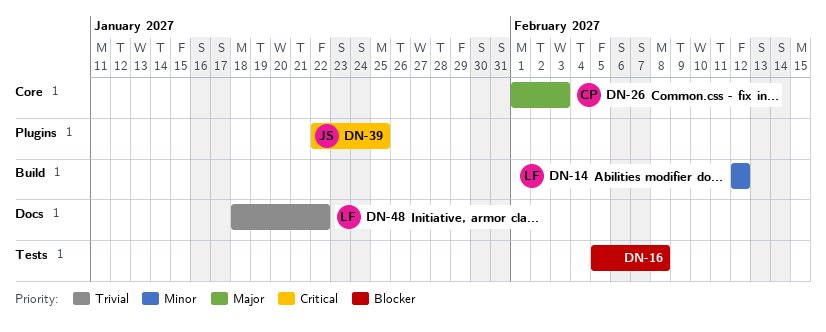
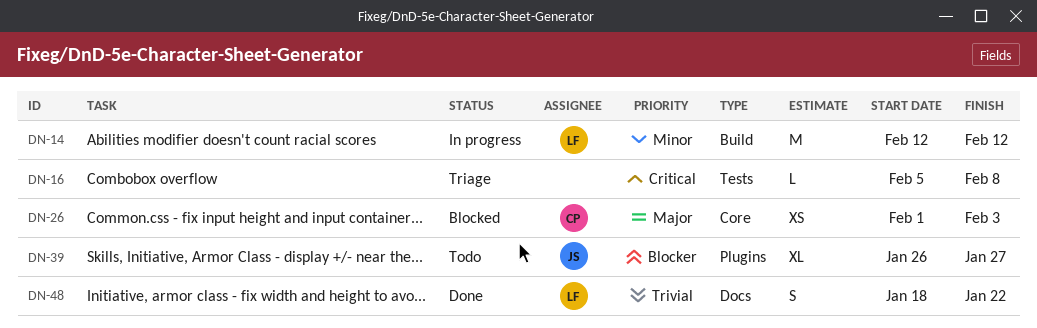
DN-16, priority: Blocker -> Critical
DN-39, priority: Critical -> Blocker
DN-39, start: Jan 22 -> Jan 26
DN-39, due: Jan 25 -> Jan 27

